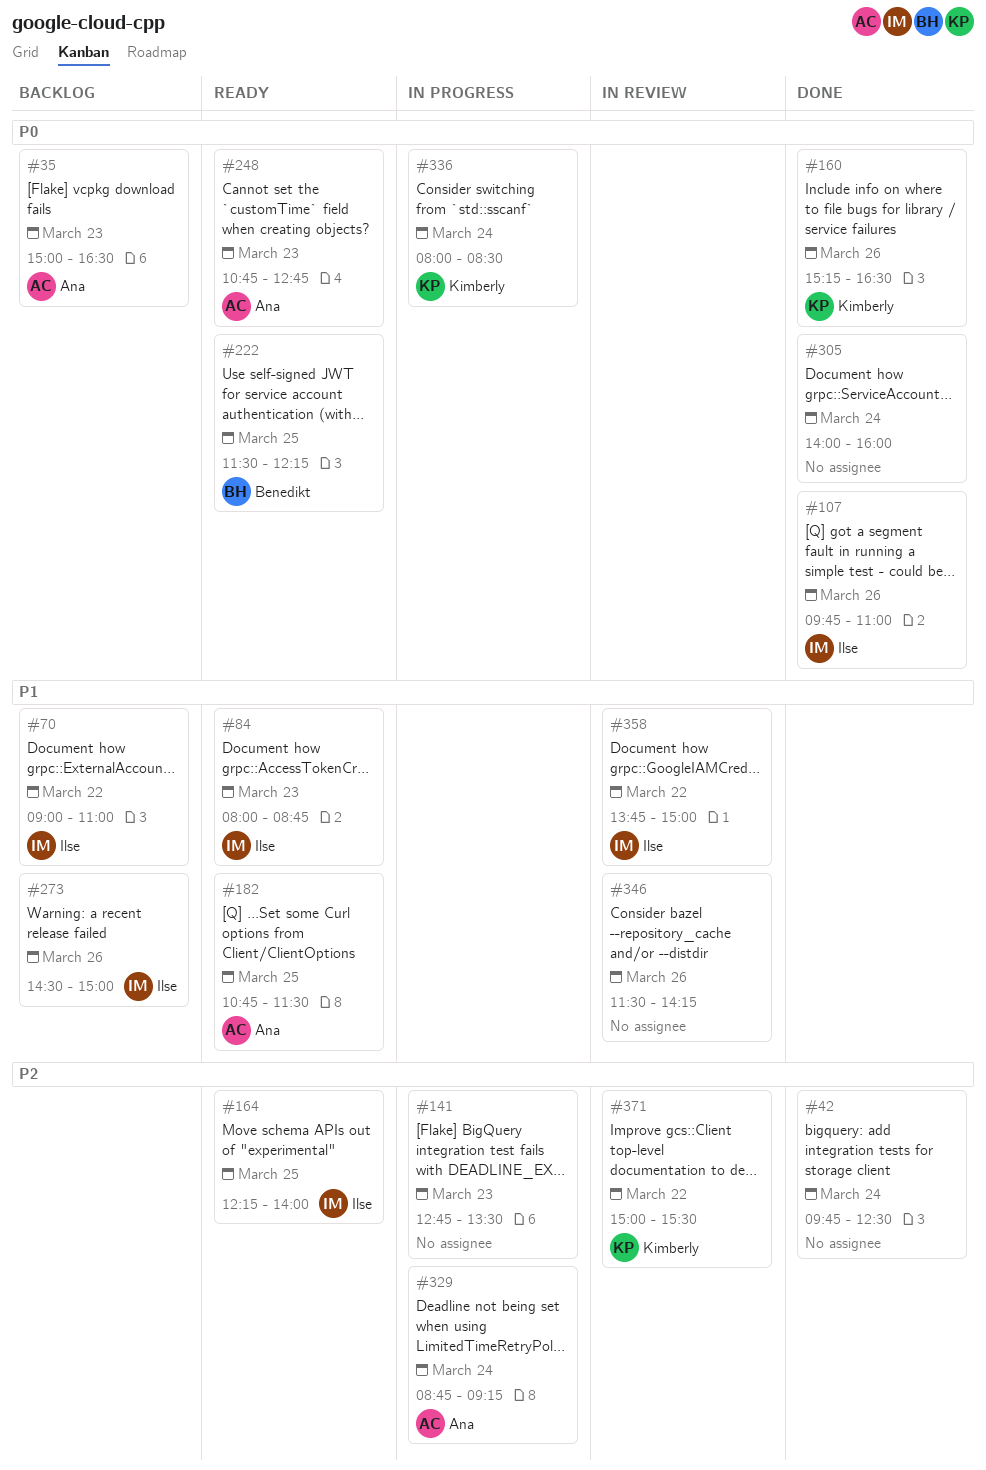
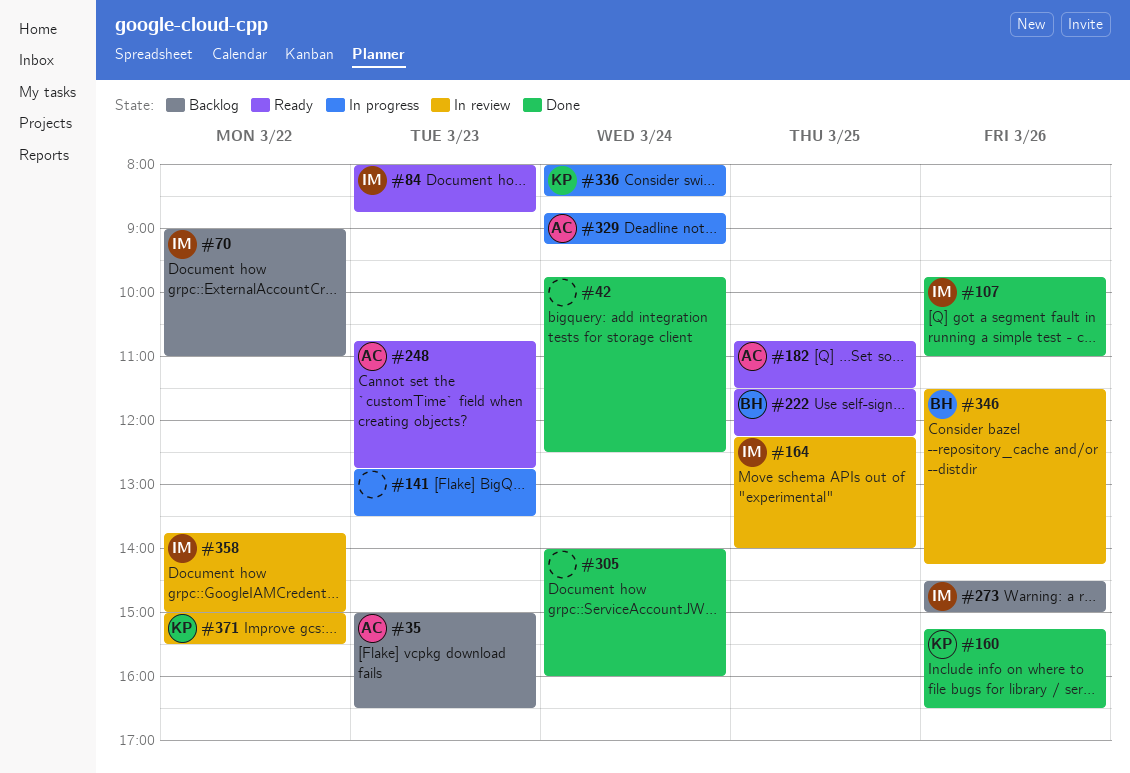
#164, status: Ready -> In review
#346, owner: none -> Benedikt

